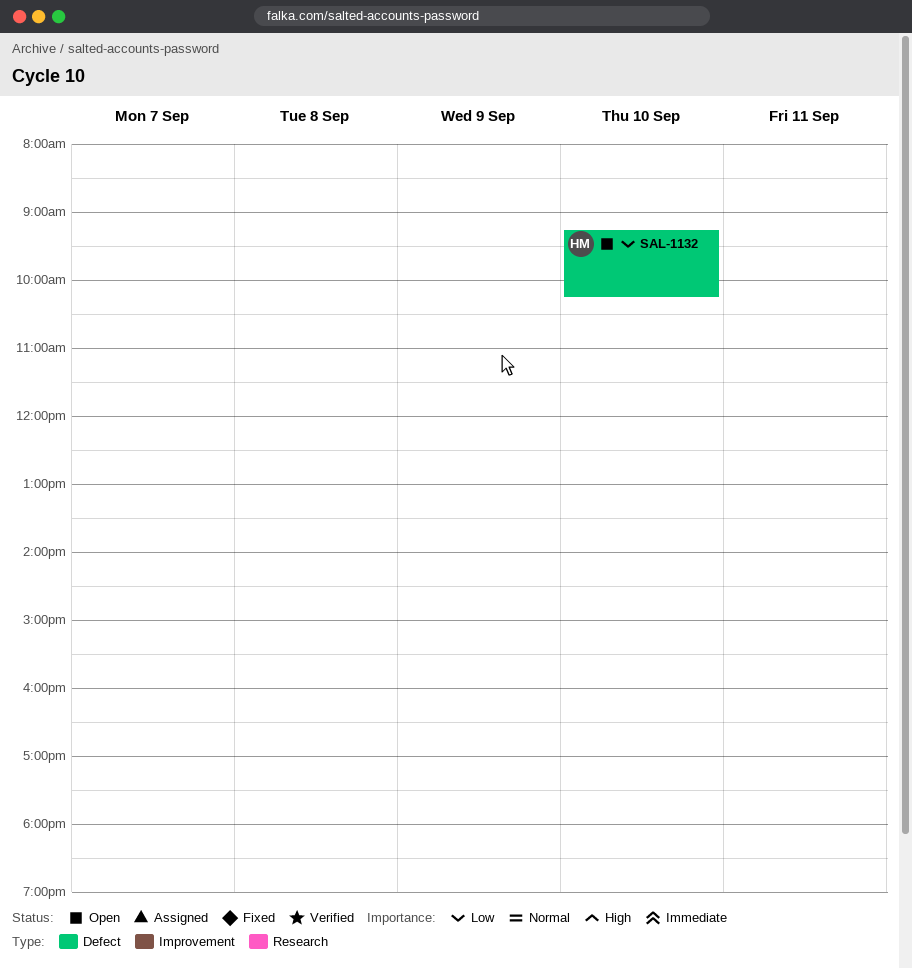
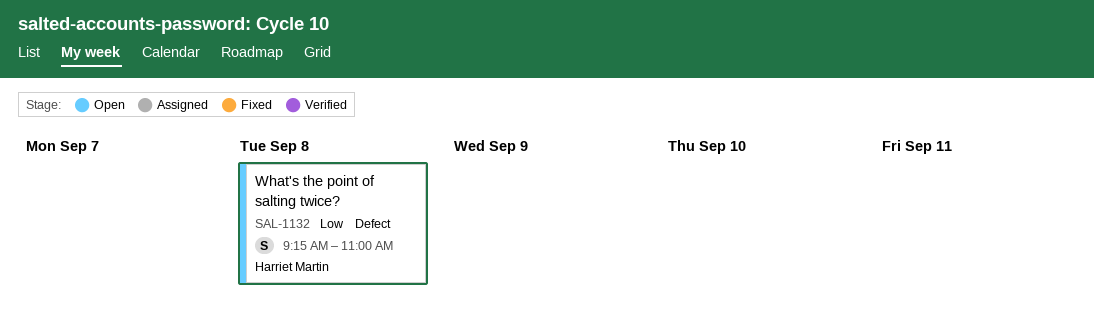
SAL-1132, day: Sep 10 -> Sep 8
SAL-1132, ends: 10:15 -> 11:00

